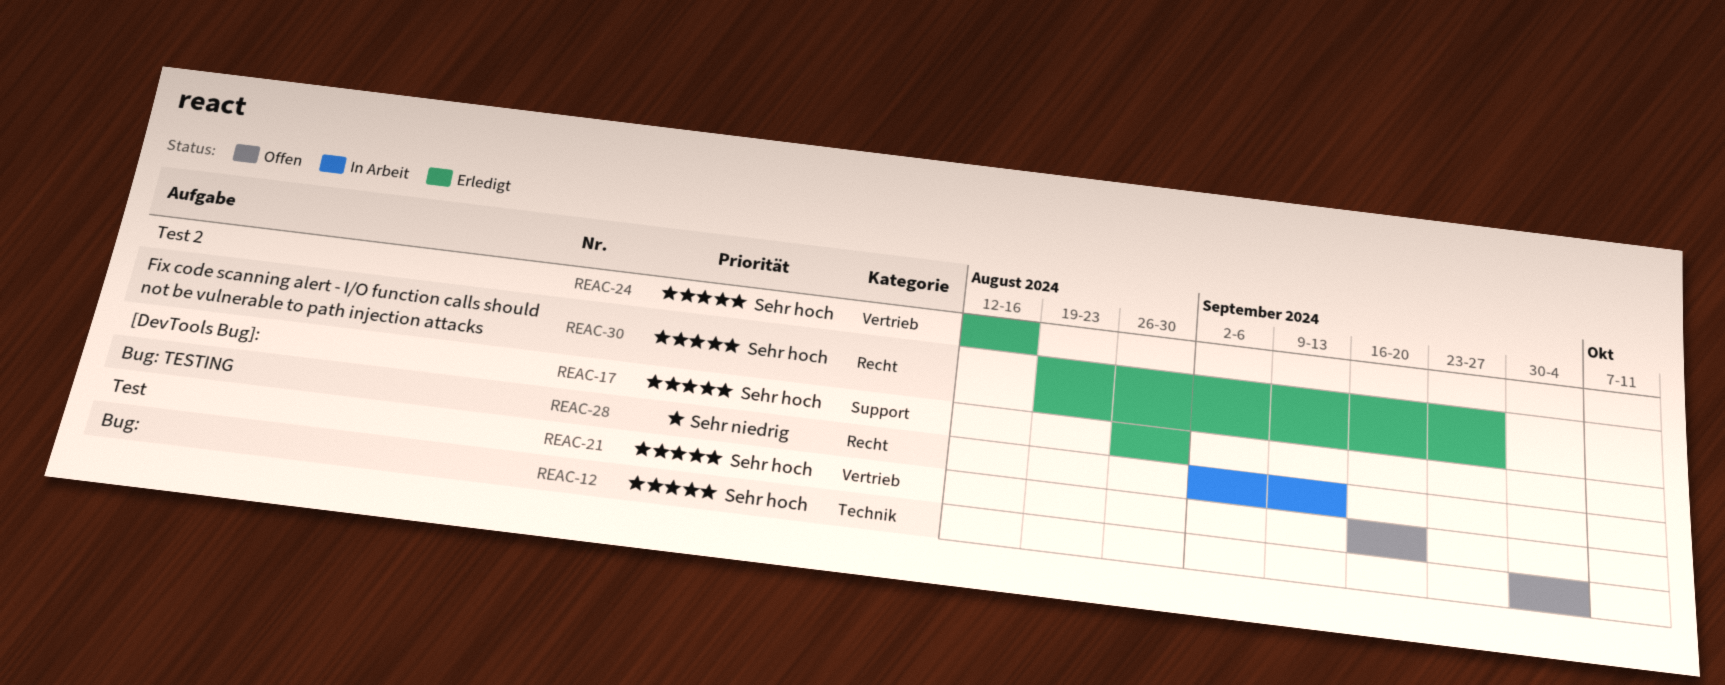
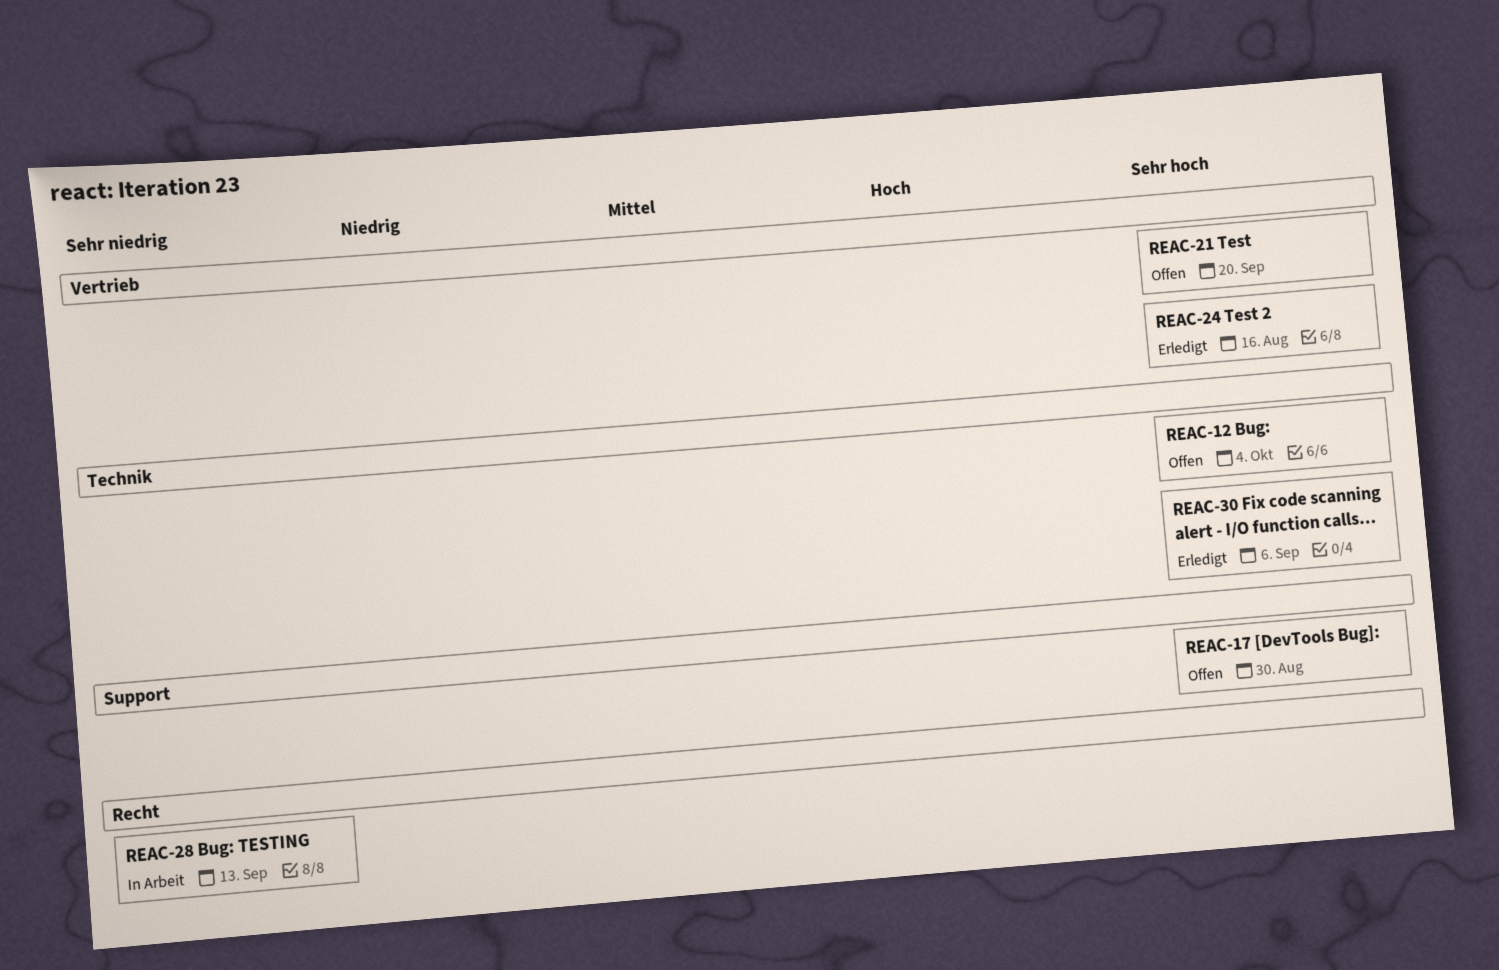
REAC-17, status: Erledigt -> Offen
REAC-30, label: Recht -> Technik
REAC-30, due: Sep 27 -> Sep 6

